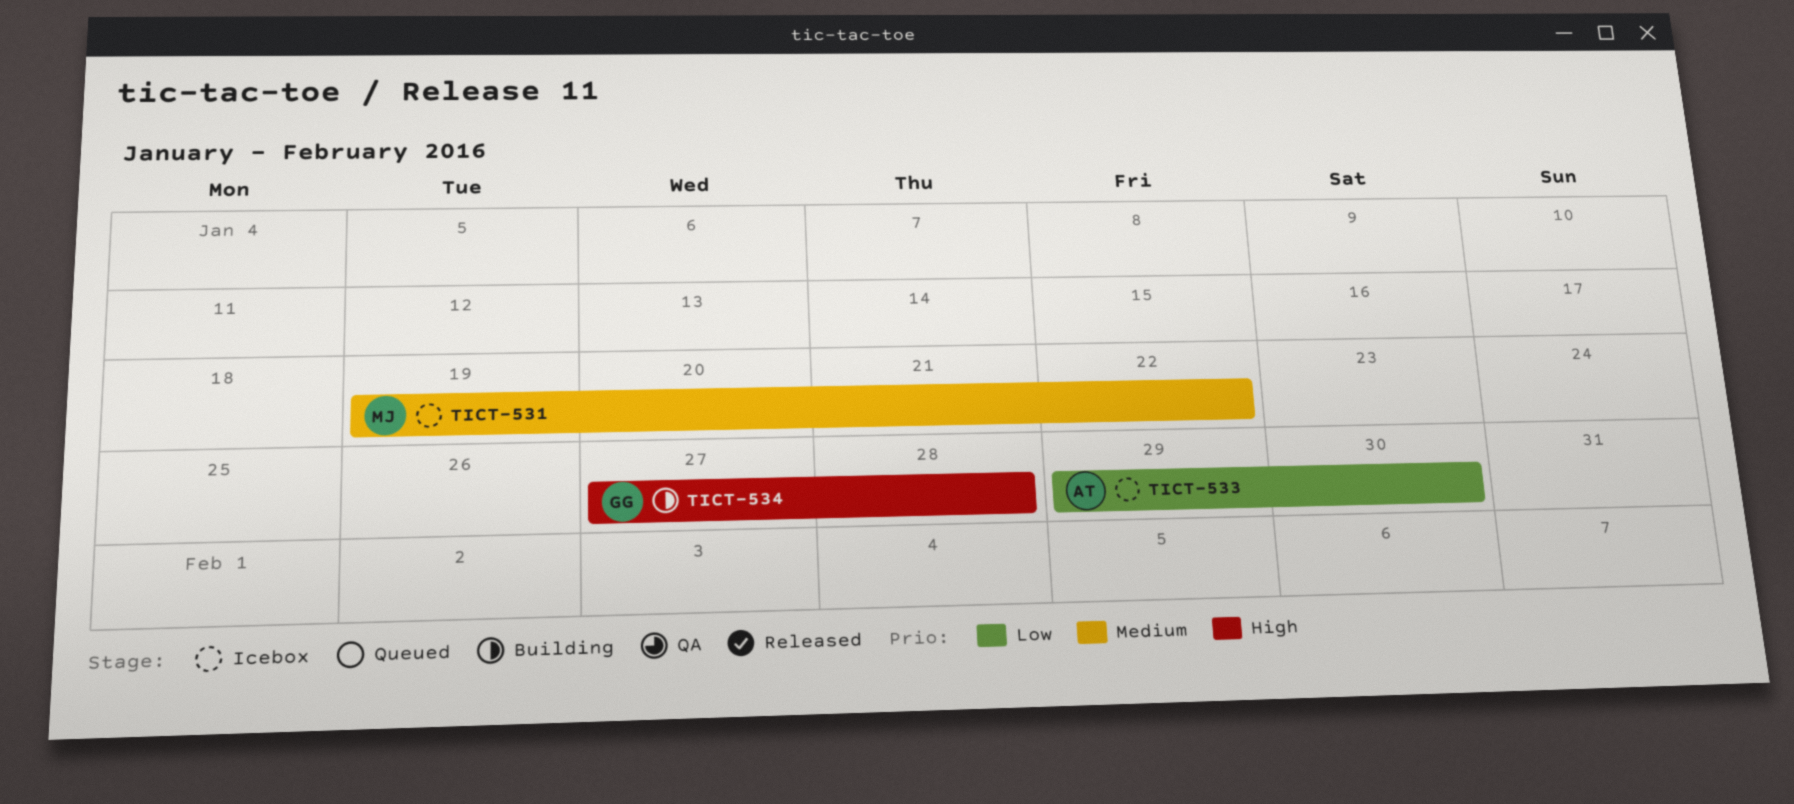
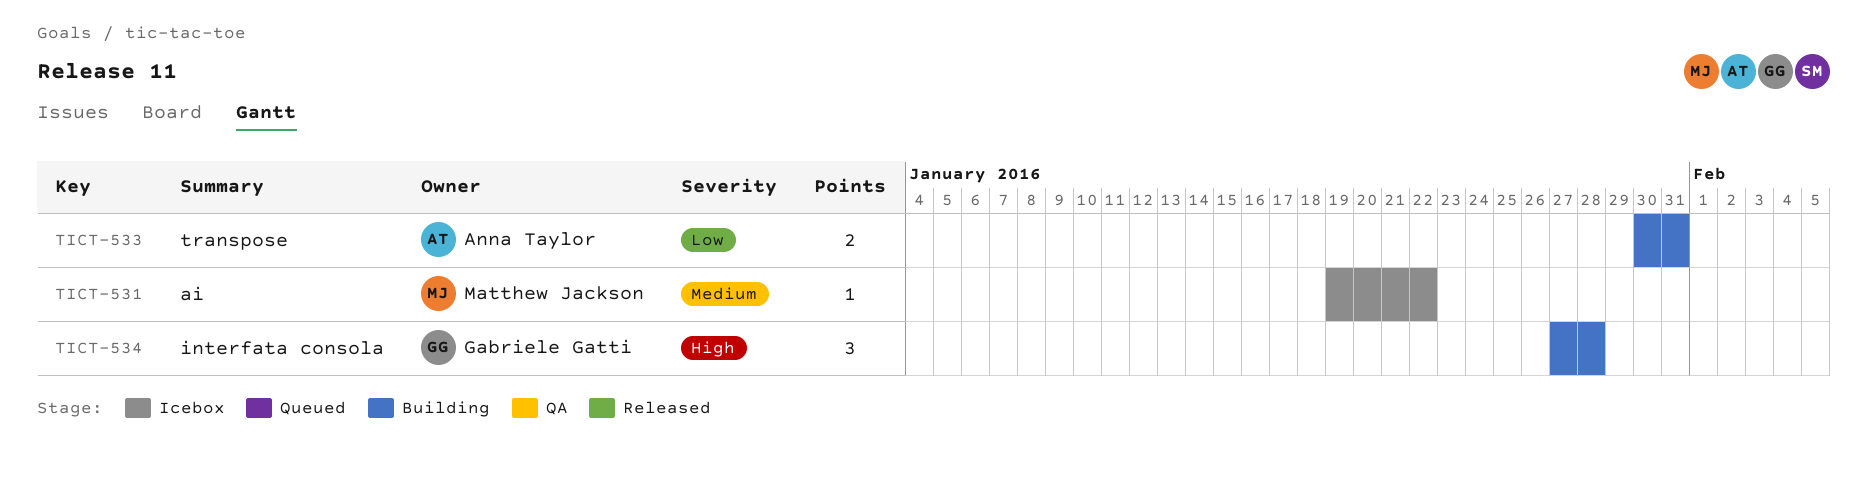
TICT-533, status: Icebox -> Building
TICT-533, start: Jan 29 -> Jan 30
TICT-533, due: Jan 30 -> Jan 31

